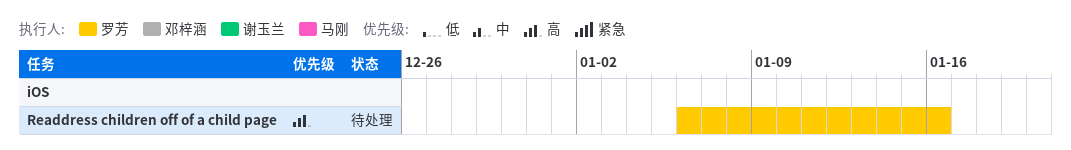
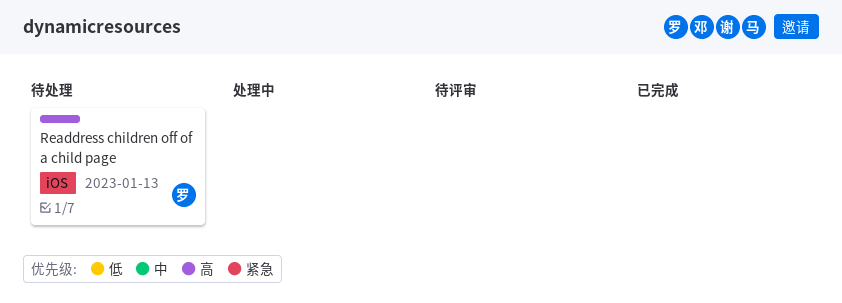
Readdress children off of a child page, due: Jan 16 -> Jan 13

